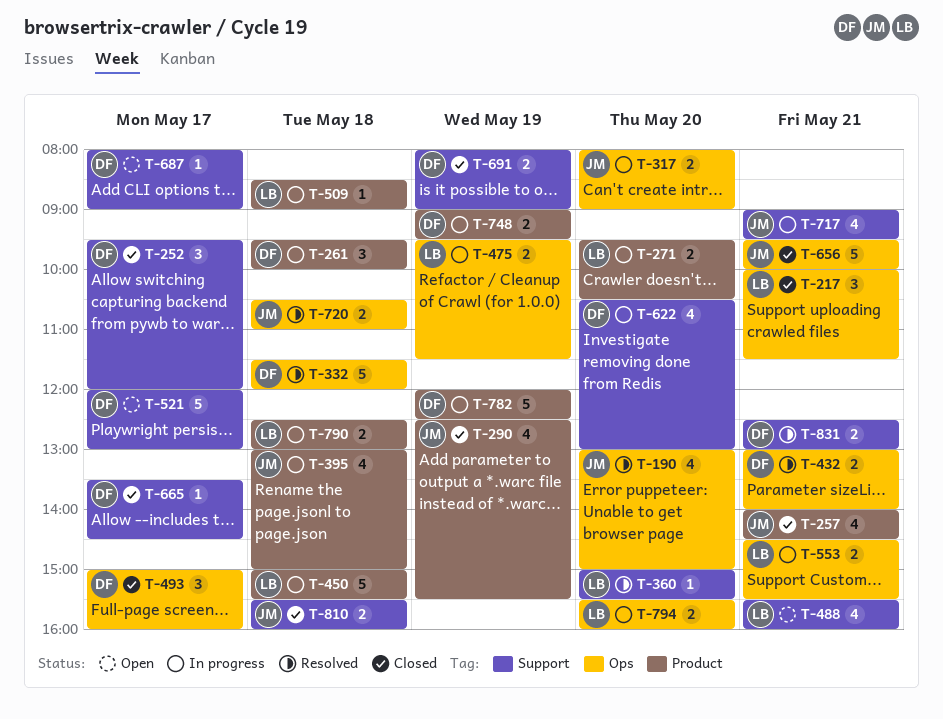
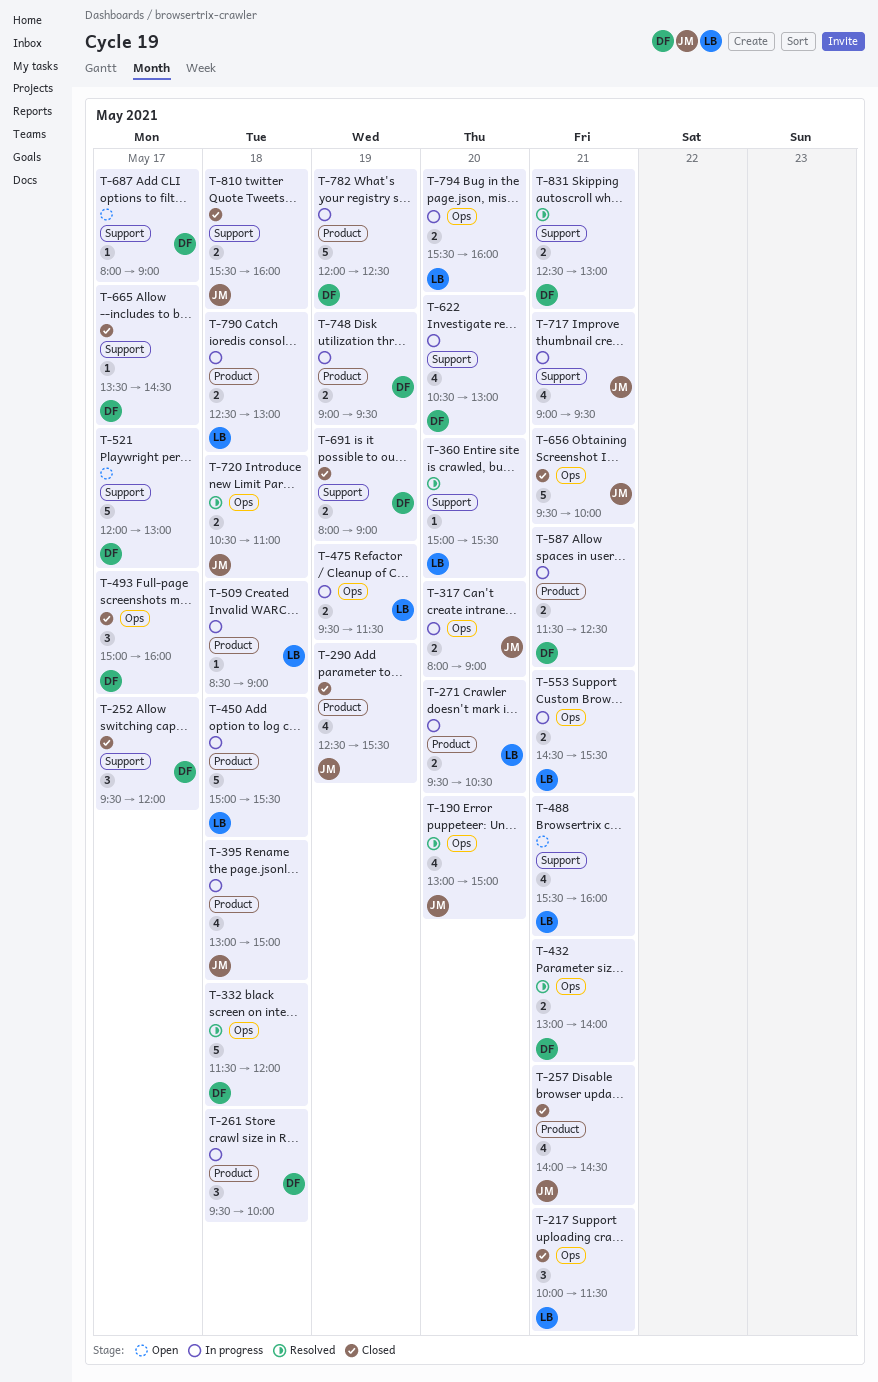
T-587: none -> present

